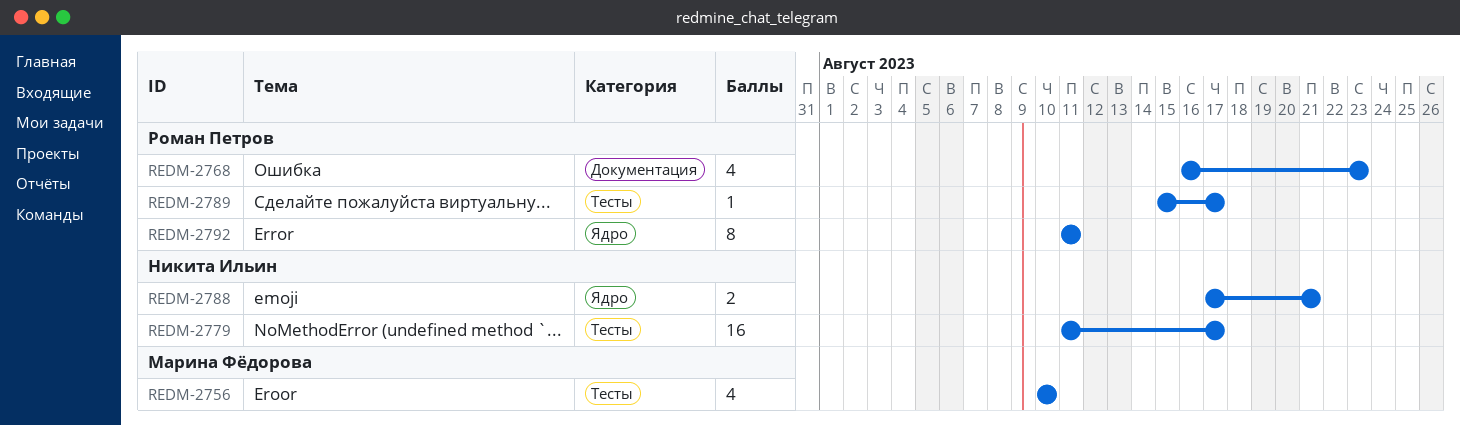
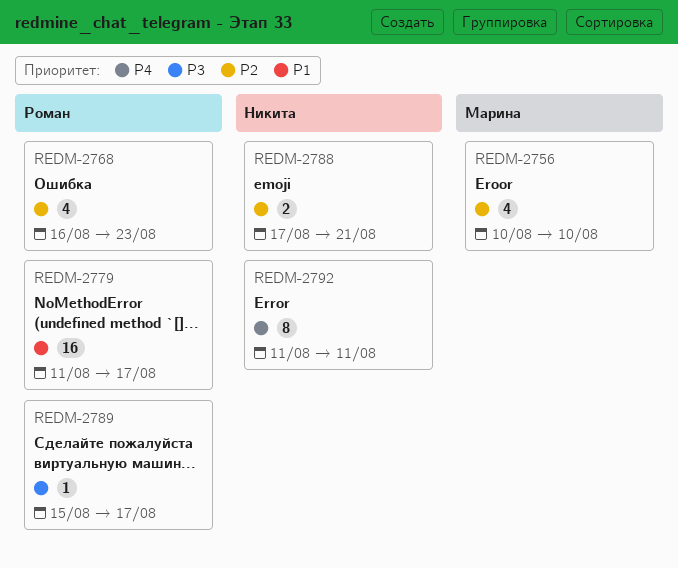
REDM-2779, owner: Никита Ильин -> Роман Петров
REDM-2792, owner: Роман Петров -> Никита Ильин

